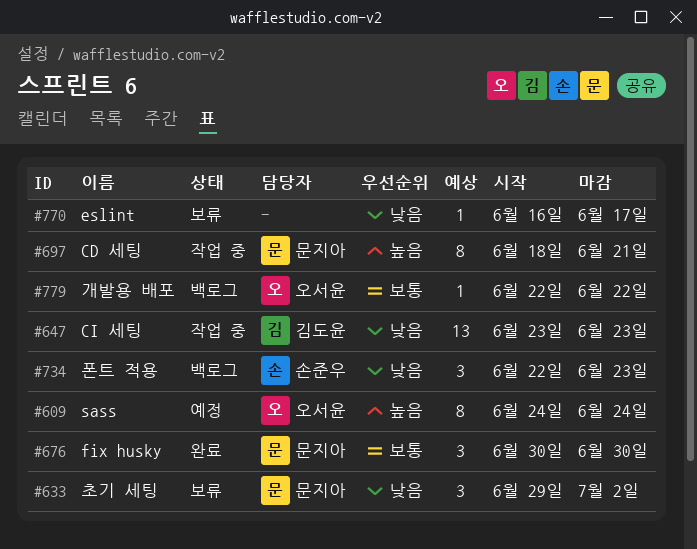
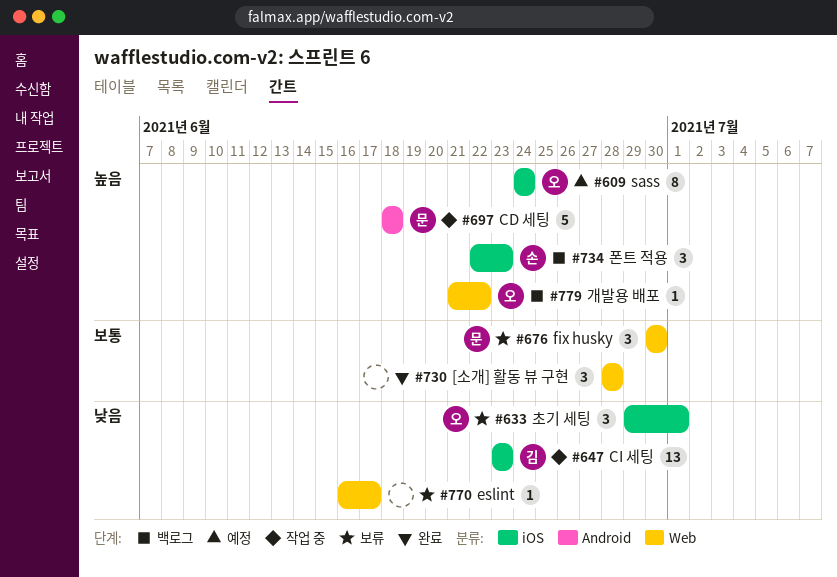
#633, owner: 문지아 -> 오서윤
#633, due: Jul 2 -> Jul 1
#676, status: 완료 -> 보류
#697, estimate: 8 -> 5
#697, due: Jun 21 -> Jun 18
#730: none -> present
#734, priority: 낮음 -> 높음
#779, priority: 보통 -> 높음
#779, start: Jun 22 -> Jun 21

